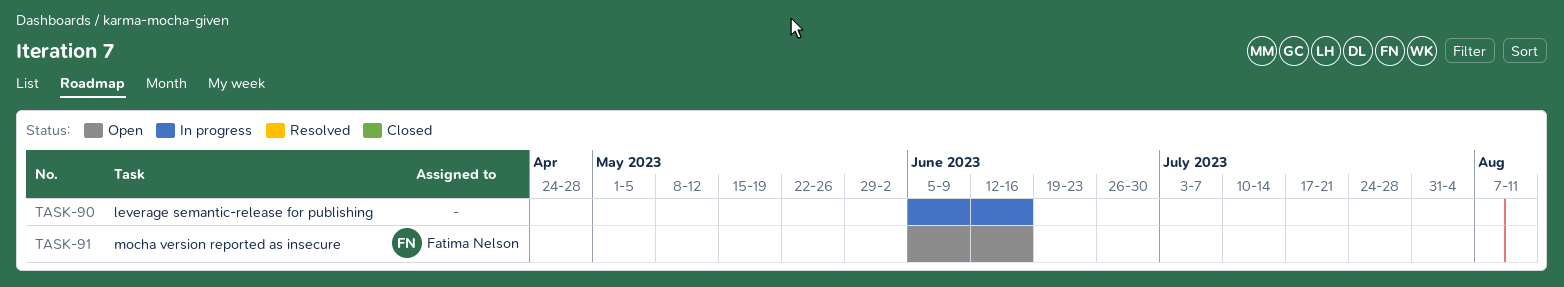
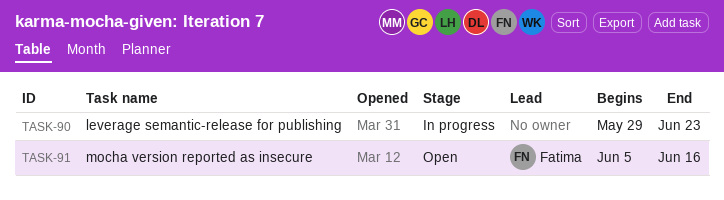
TASK-90, start: Jun 5 -> May 29
TASK-90, due: Jun 16 -> Jun 23

